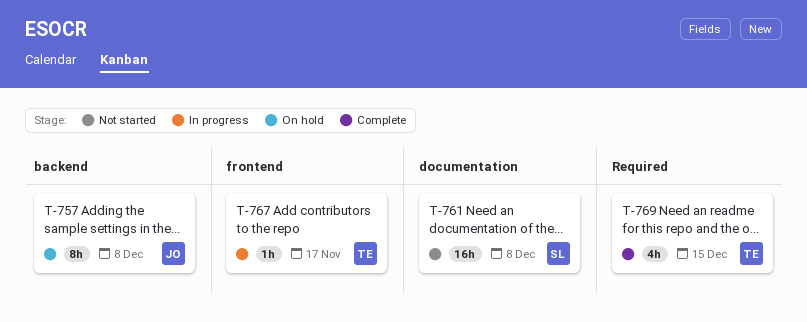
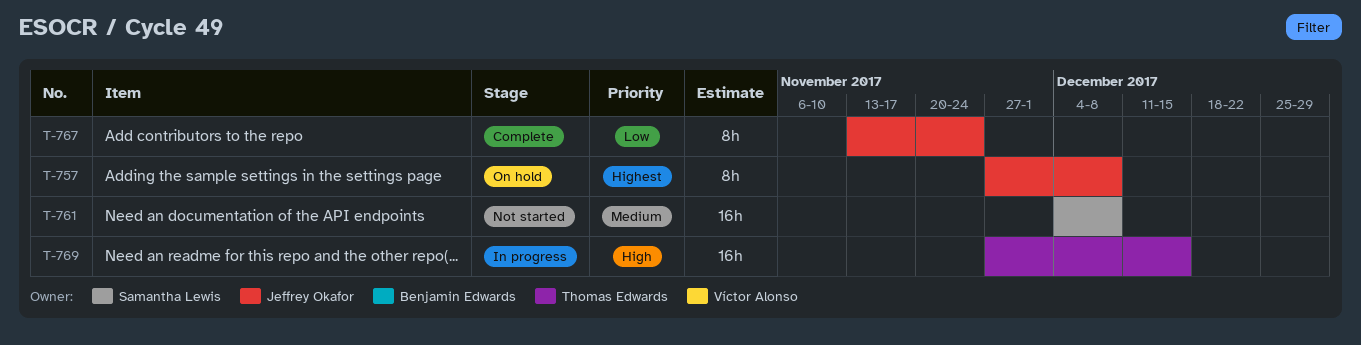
T-767, status: In progress -> Complete
T-767, owner: Thomas Edwards -> Jeffrey Okafor
T-767, estimate: 1h -> 8h
T-767, due: Nov 17 -> Nov 24
T-769, status: Complete -> In progress
T-769, estimate: 4h -> 16h

